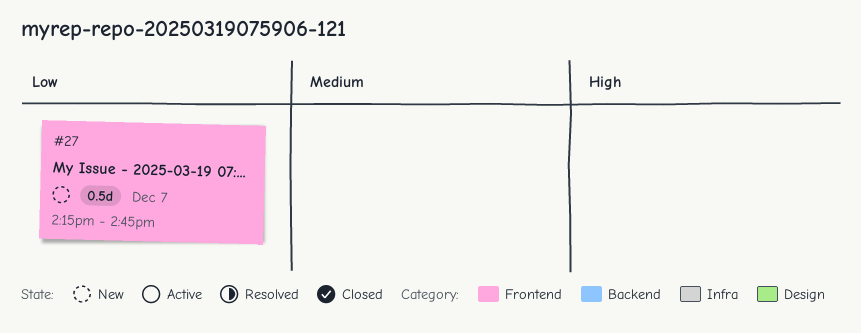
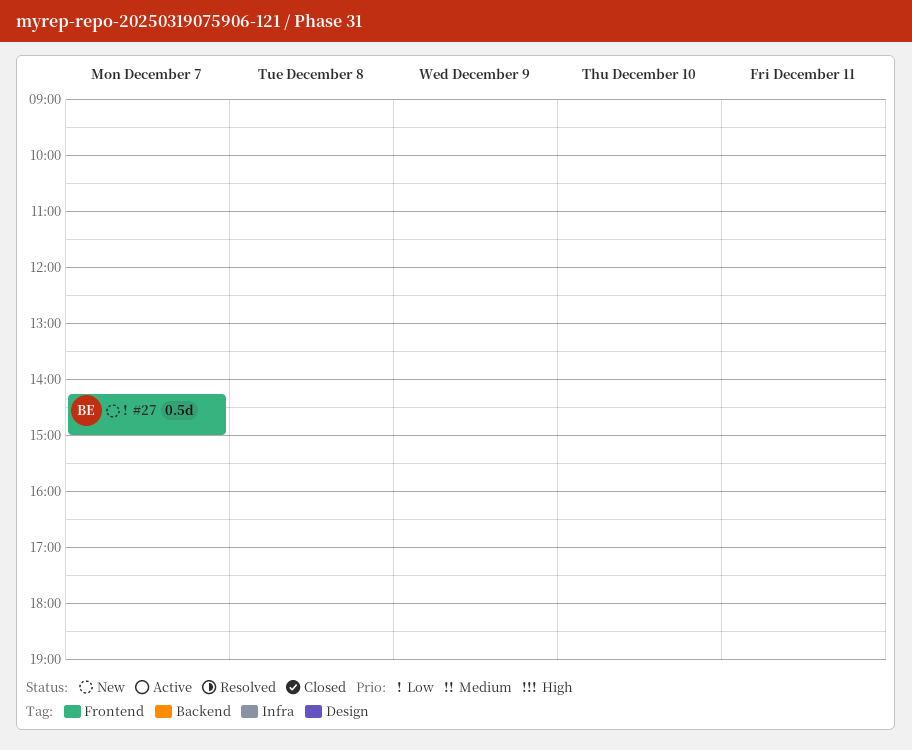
#27, ends: 14:45 -> 15:00

